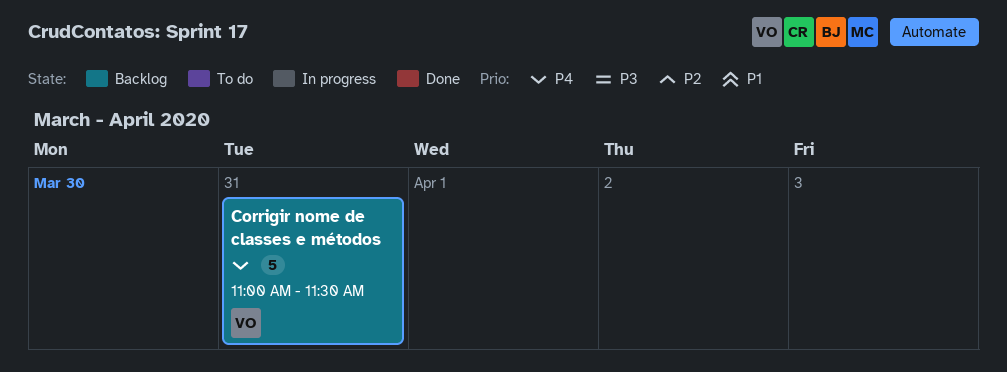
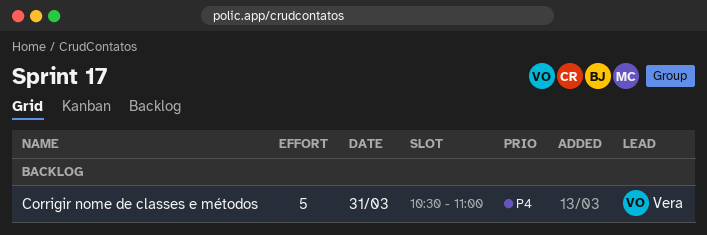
Corrigir nome de classes e métodos, begins: 11:00 -> 10:30
Corrigir nome de classes e métodos, ends: 11:30 -> 11:00

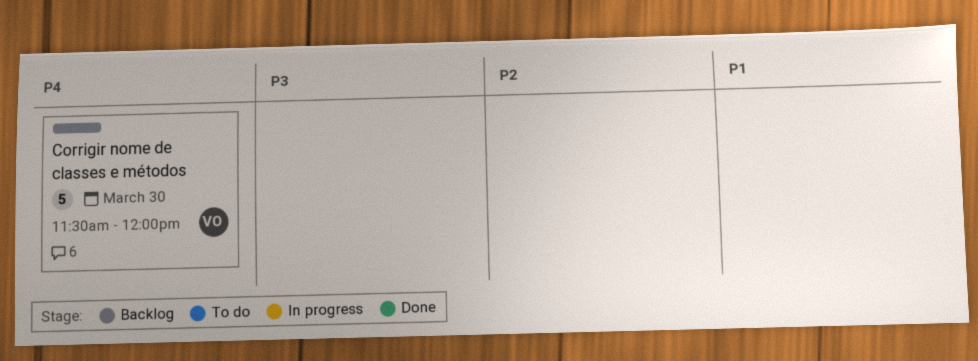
Corrigir nome de classes e métodos, day: Mar 31 -> Mar 30
Corrigir nome de classes e métodos, begins: 10:30 -> 11:30
Corrigir nome de classes e métodos, ends: 11:00 -> 12:00

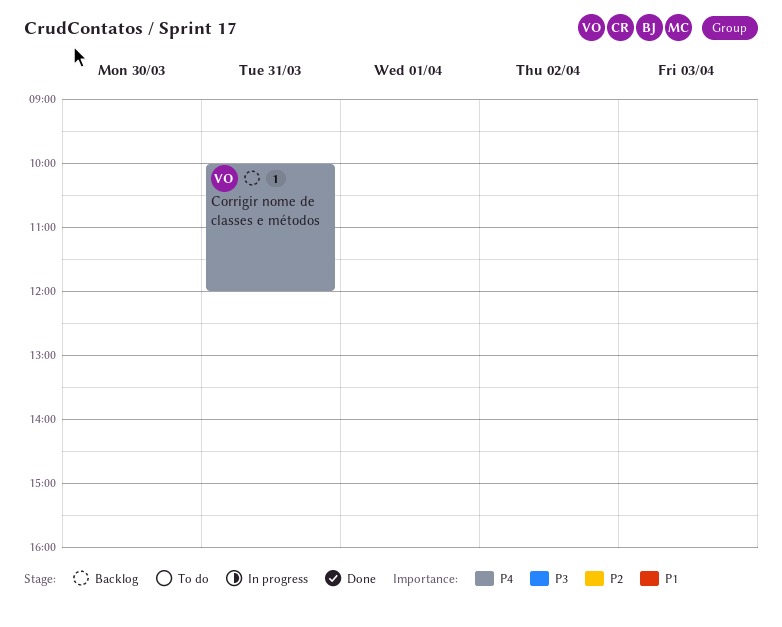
Corrigir nome de classes e métodos, estimate: 5 -> 1
Corrigir nome de classes e métodos, day: Mar 30 -> Mar 31
Corrigir nome de classes e métodos, begins: 11:30 -> 10:00

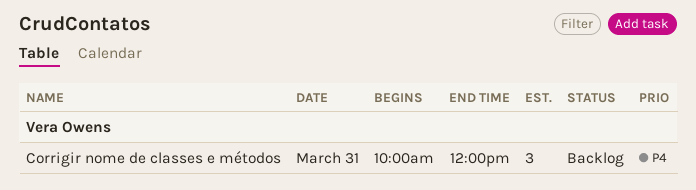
Corrigir nome de classes e métodos, estimate: 1 -> 3

